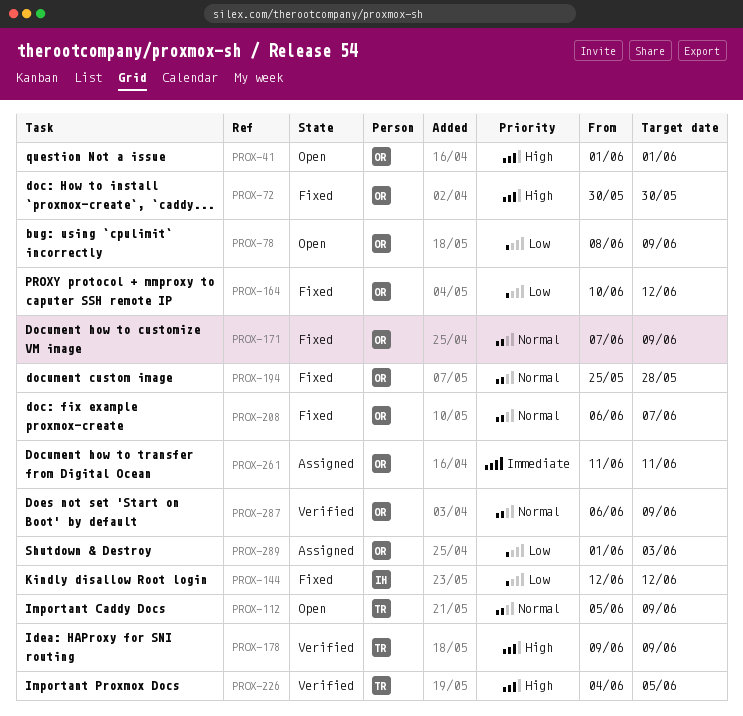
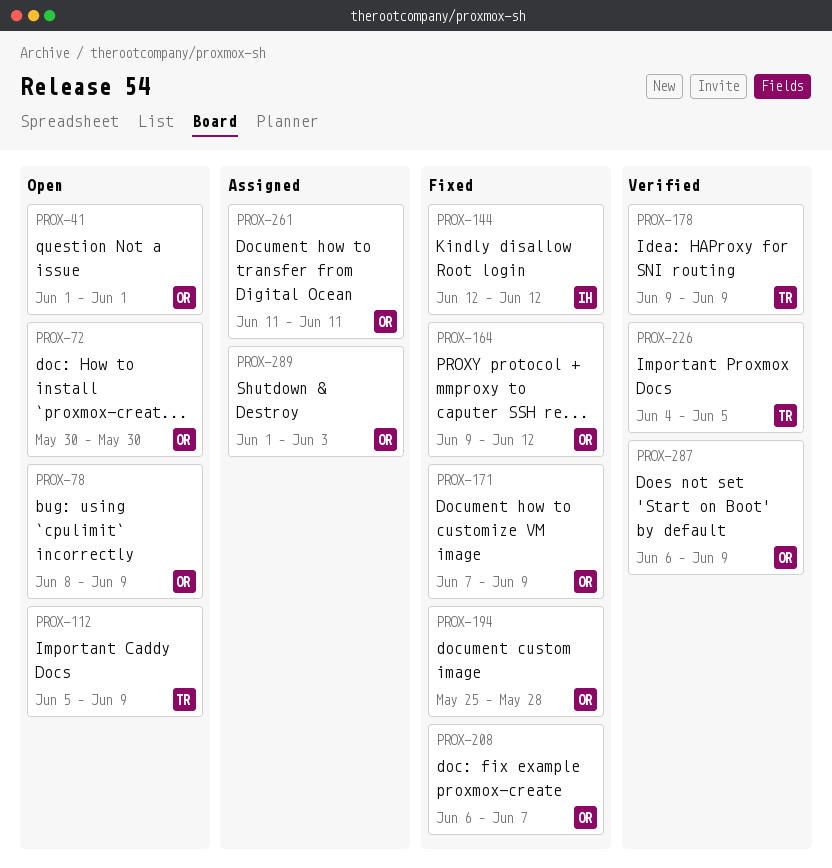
PROX-72, status: Fixed -> Open
PROX-164, start: Jun 10 -> Jun 9

